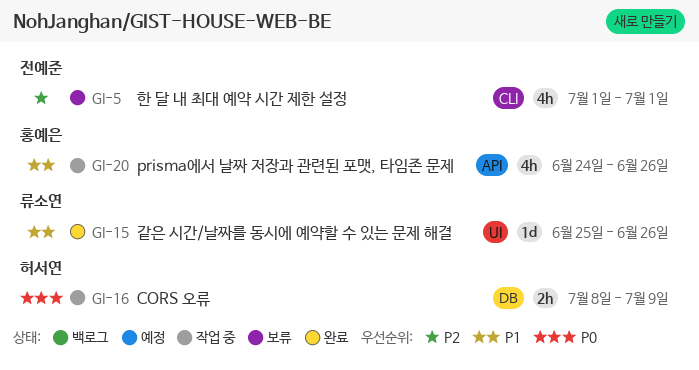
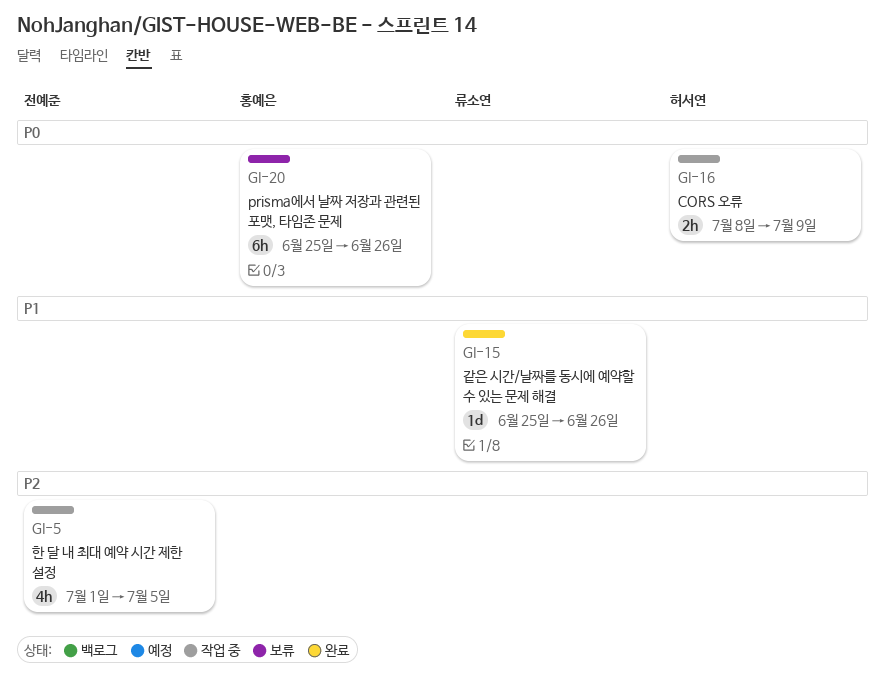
GI-5, status: 보류 -> 작업 중
GI-5, due: Jul 1 -> Jul 5
GI-20, status: 작업 중 -> 보류
GI-20, priority: P1 -> P0
GI-20, estimate: 4h -> 6h
GI-20, start: Jun 24 -> Jun 25

